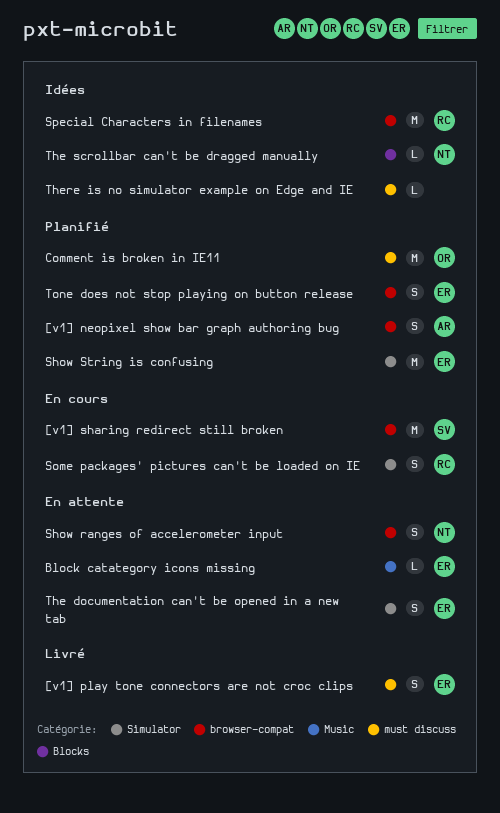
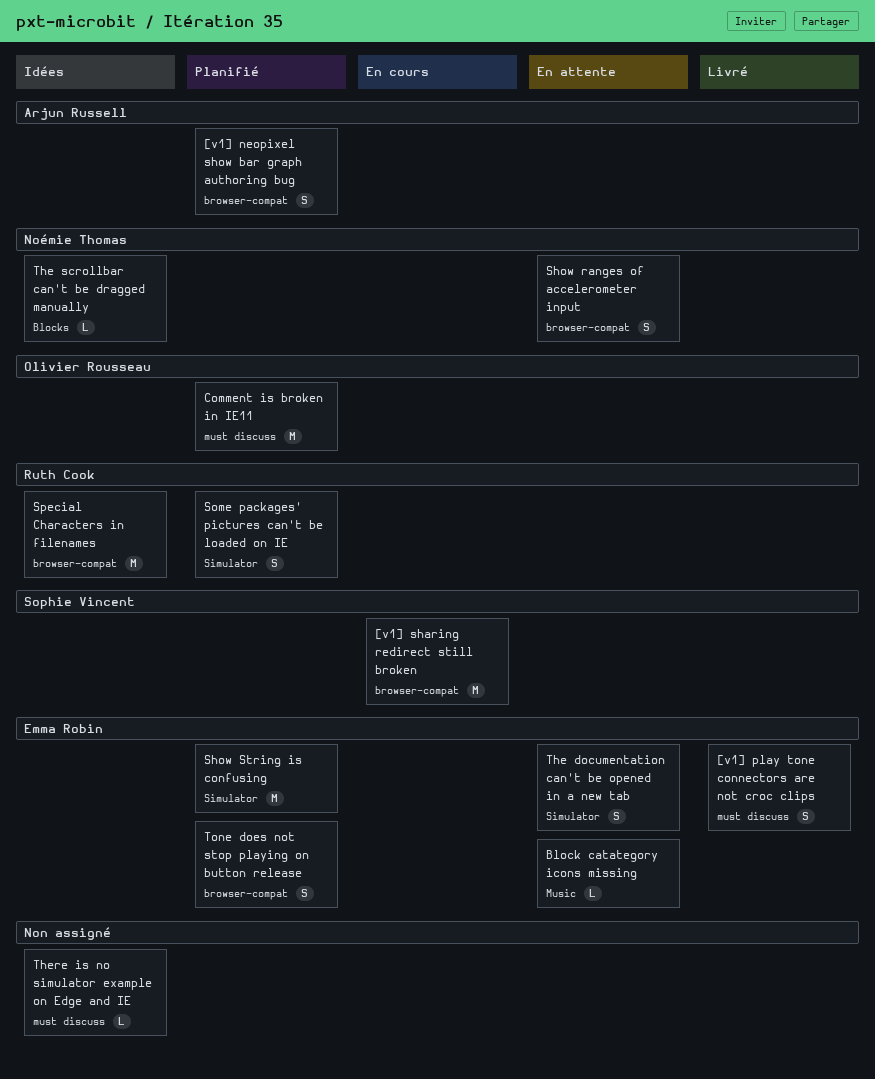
Some packages' pictures can't be loaded on IE, status: En cours -> Planifié

